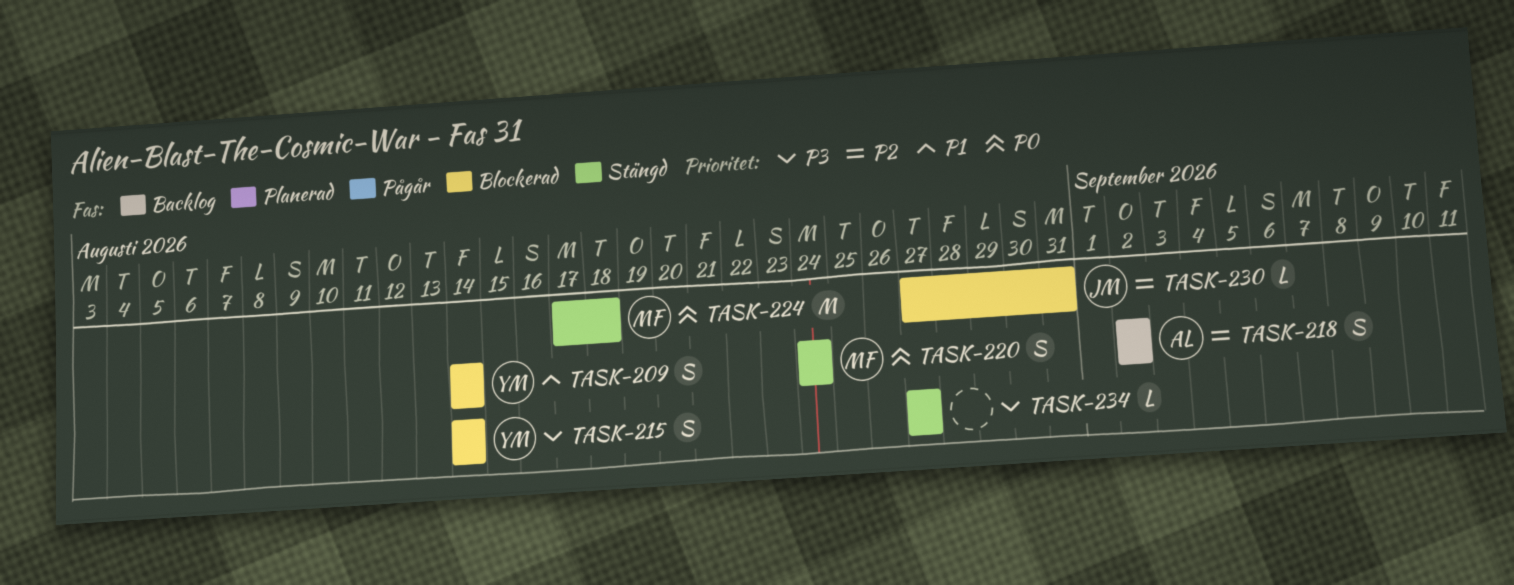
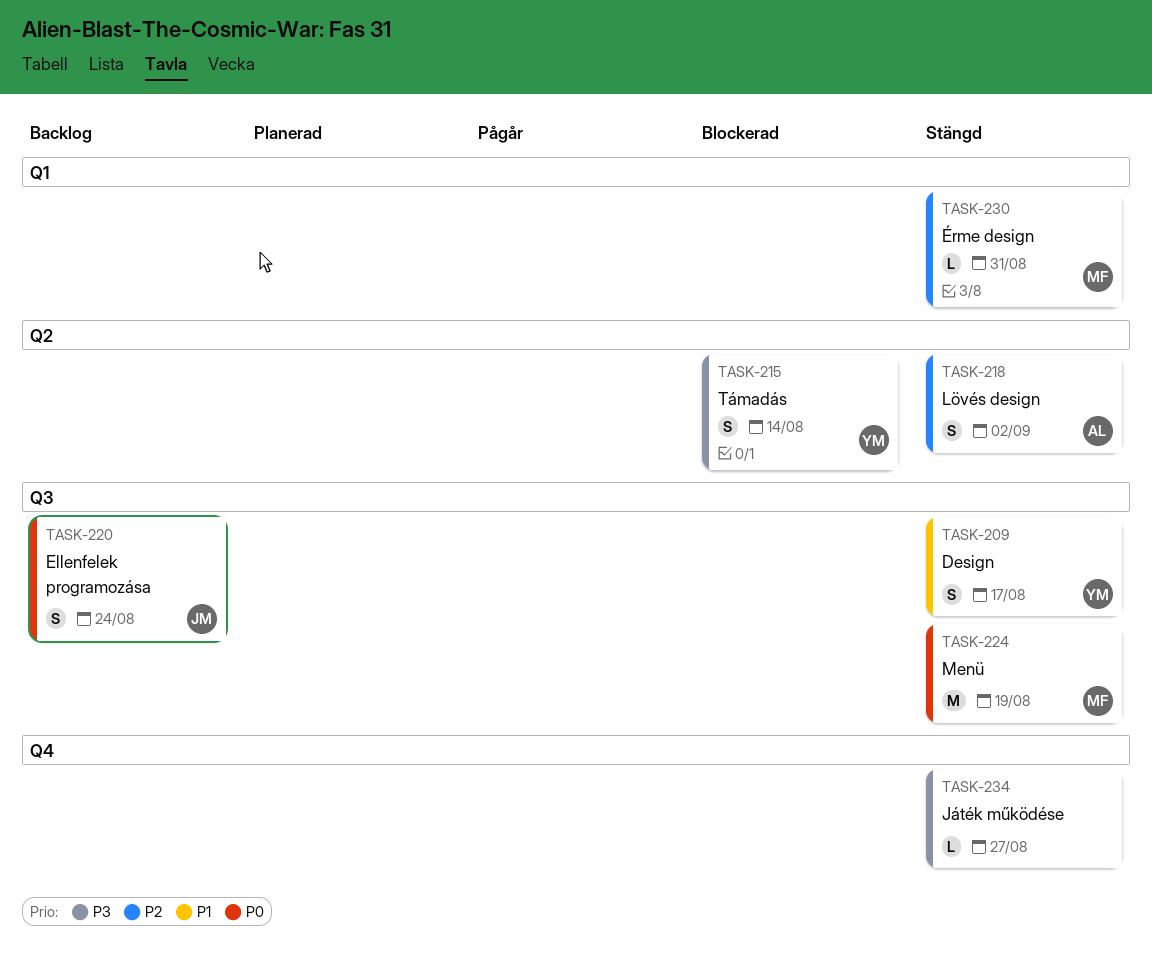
TASK-209, status: Blockerad -> Stängd
TASK-209, due: Aug 14 -> Aug 17
TASK-218, status: Backlog -> Stängd
TASK-220, status: Stängd -> Backlog
TASK-220, owner: MF -> JM
TASK-224, due: Aug 18 -> Aug 19
TASK-230, status: Blockerad -> Stängd
TASK-230, owner: JM -> MF

